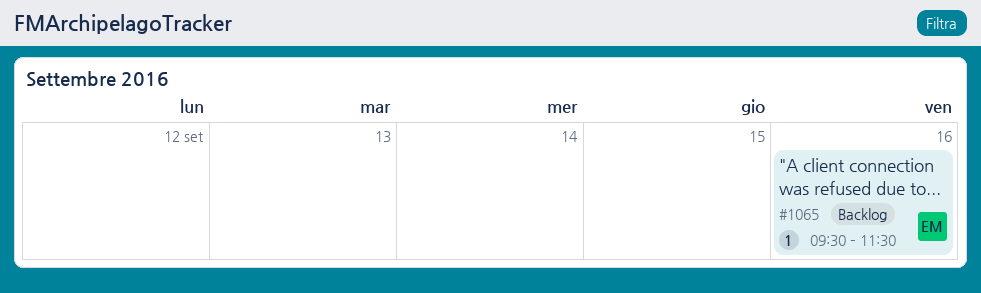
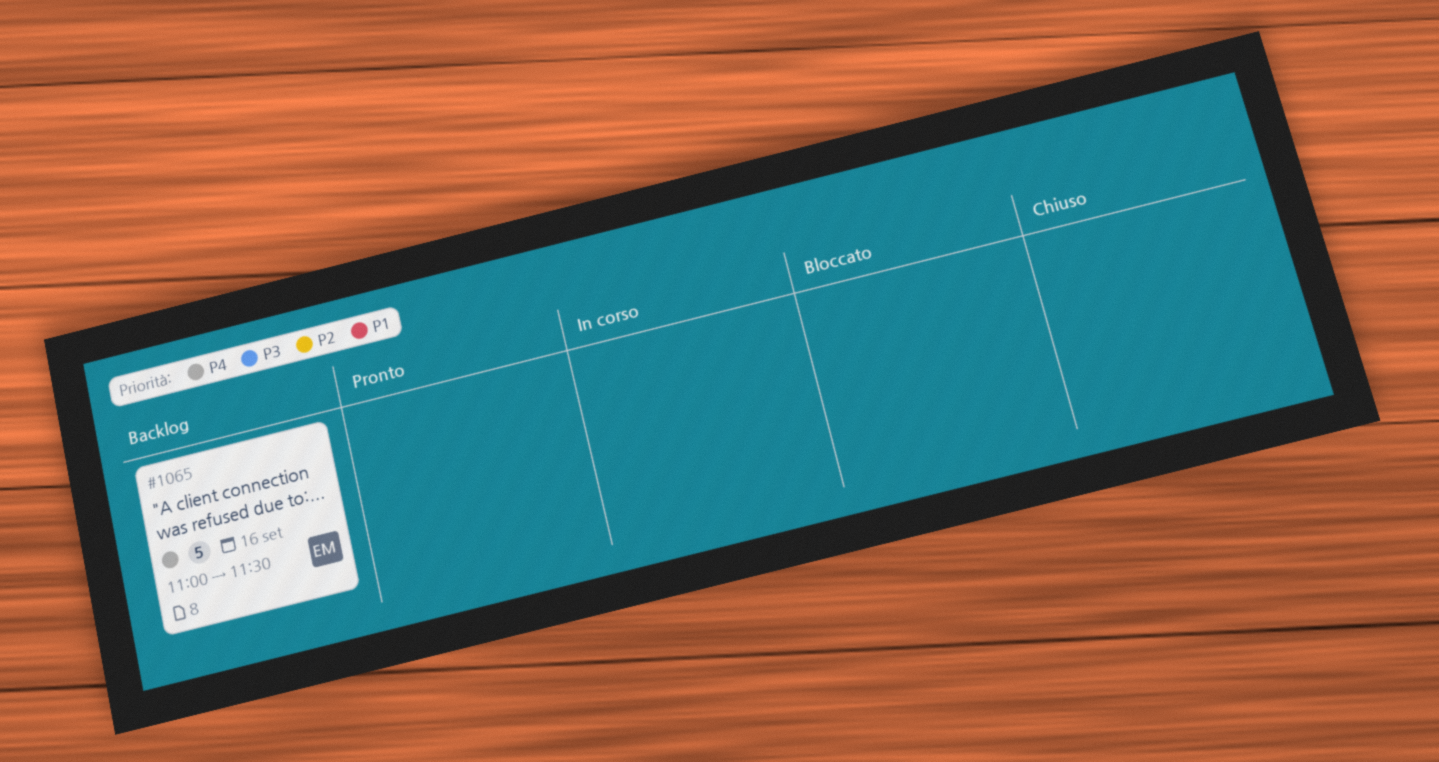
#1065, estimate: 1 -> 5
#1065, begins: 09:30 -> 11:00

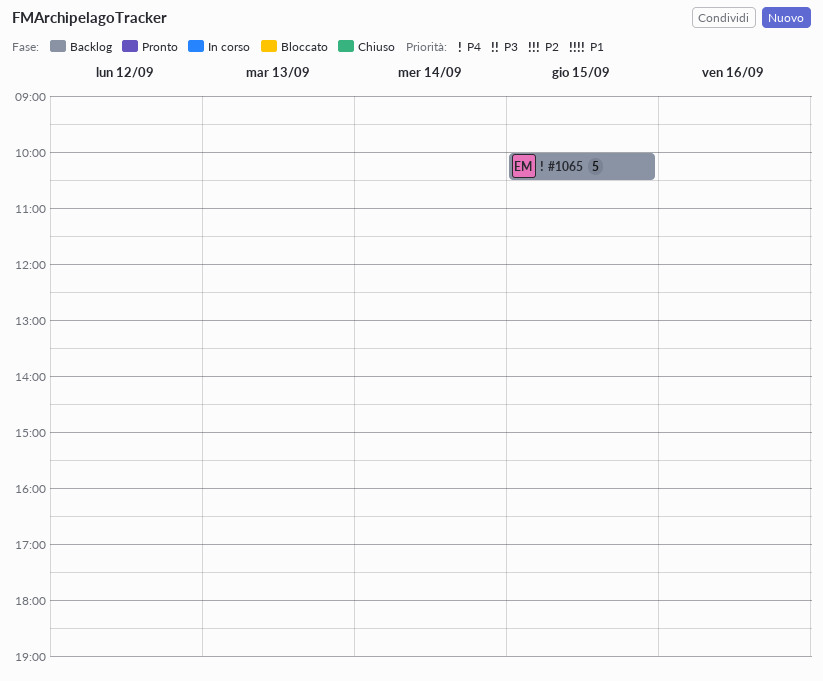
#1065, day: Sep 16 -> Sep 15
#1065, begins: 11:00 -> 10:00
#1065, ends: 11:30 -> 10:30

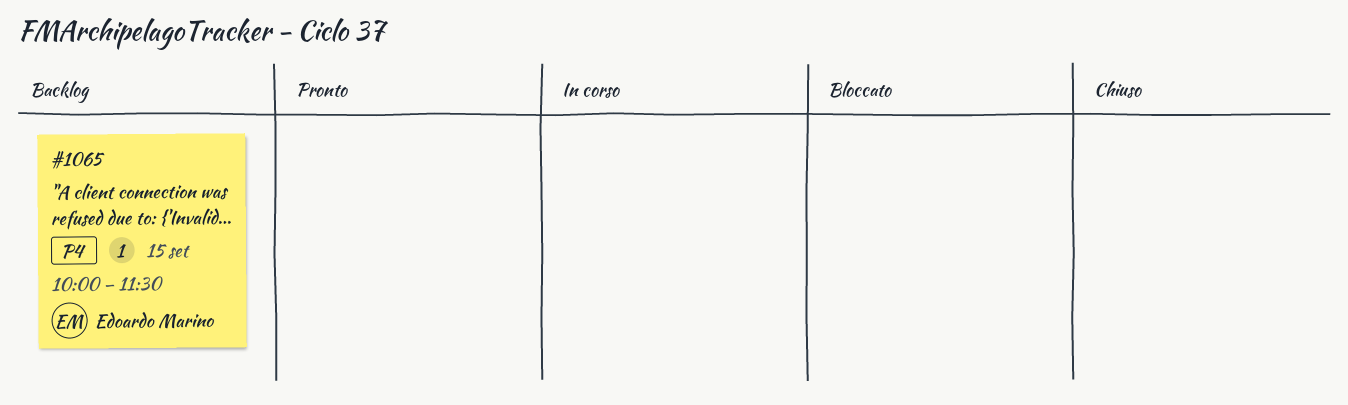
#1065, estimate: 5 -> 1
#1065, ends: 10:30 -> 11:30

